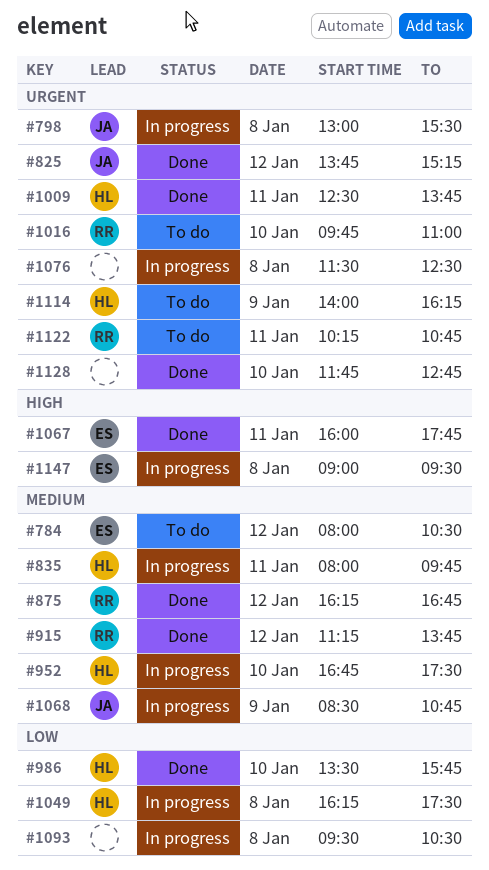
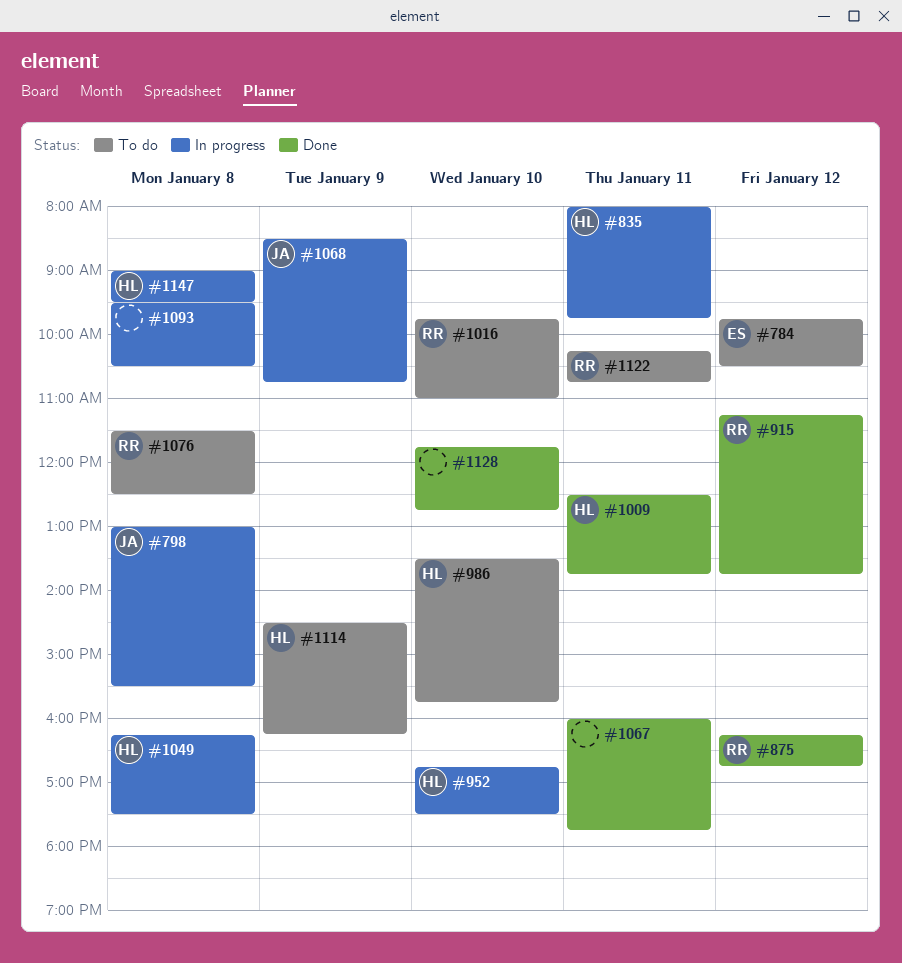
#784, begins: 08:00 -> 09:45
#825: present -> none
#986, status: Done -> To do
#1067, owner: ES -> none
#1076, status: In progress -> To do
#1076, owner: none -> RR
#1114, begins: 14:00 -> 14:30
#1147, owner: ES -> HL

